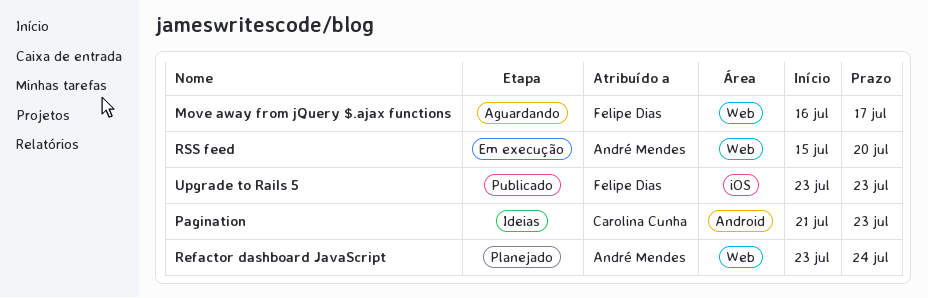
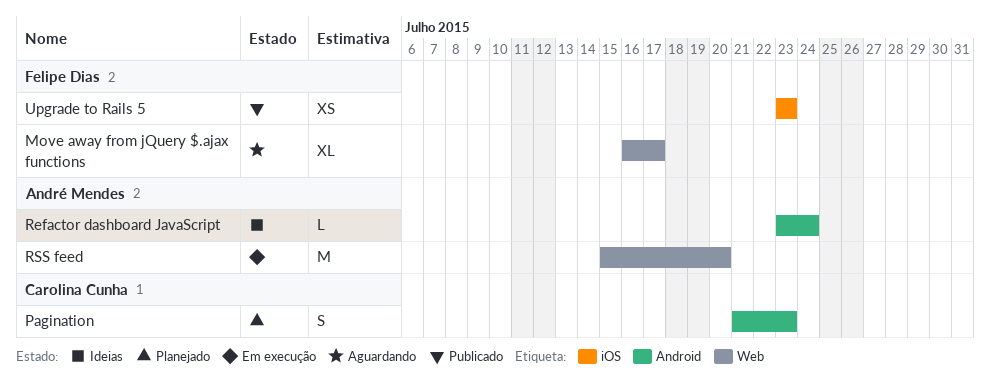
Pagination, status: Ideias -> Planejado
Refactor dashboard JavaScript, status: Planejado -> Ideias
Refactor dashboard JavaScript, label: Web -> Android

